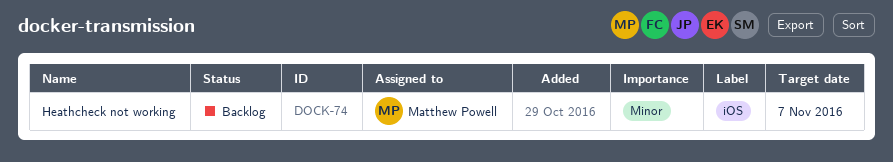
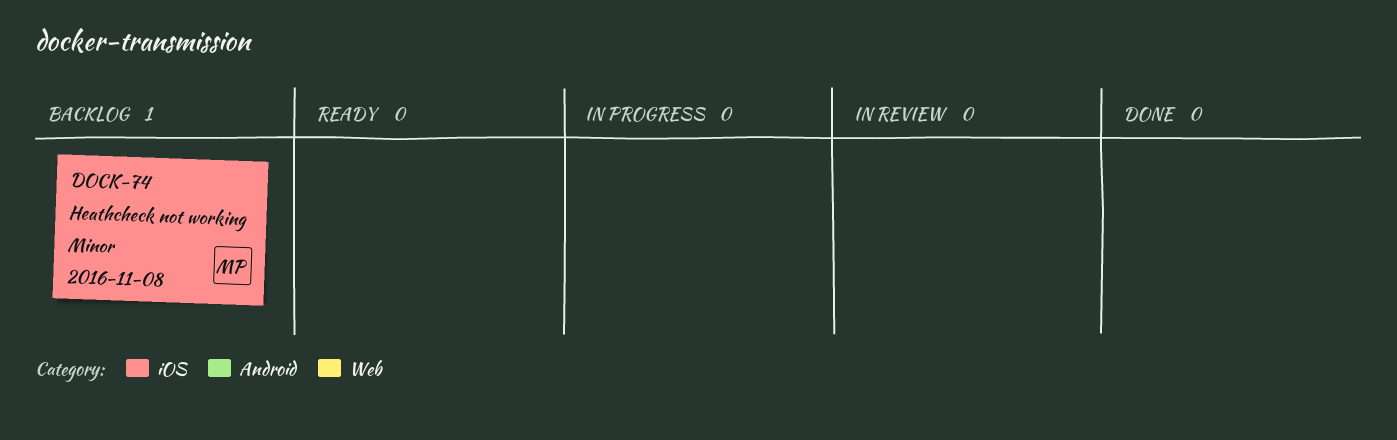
DOCK-74, due: Nov 7 -> Nov 8

